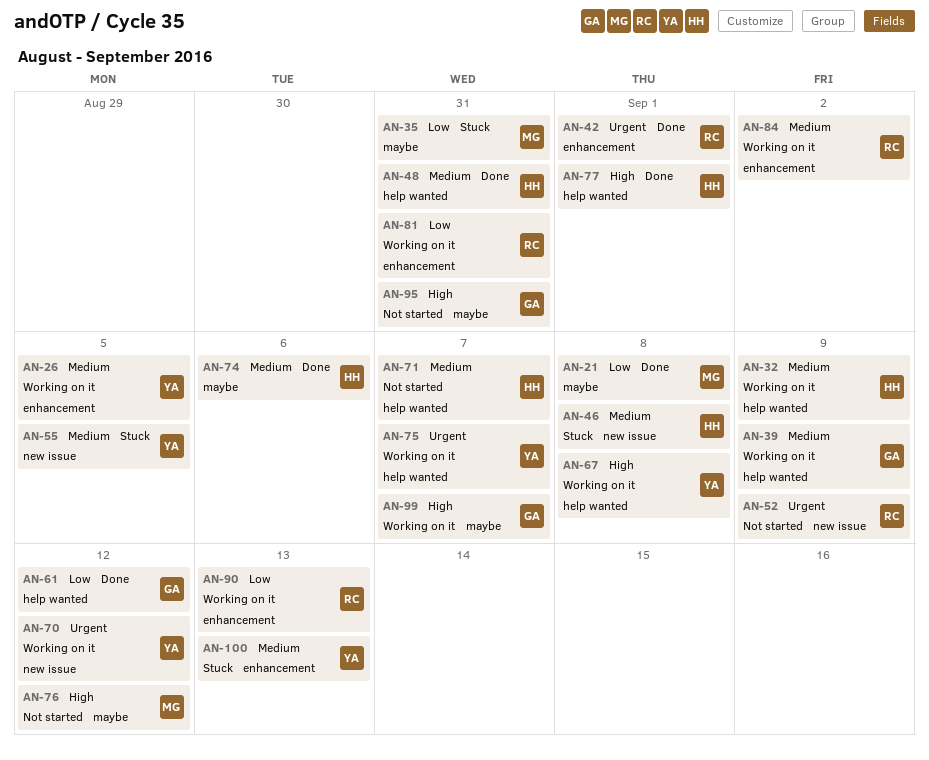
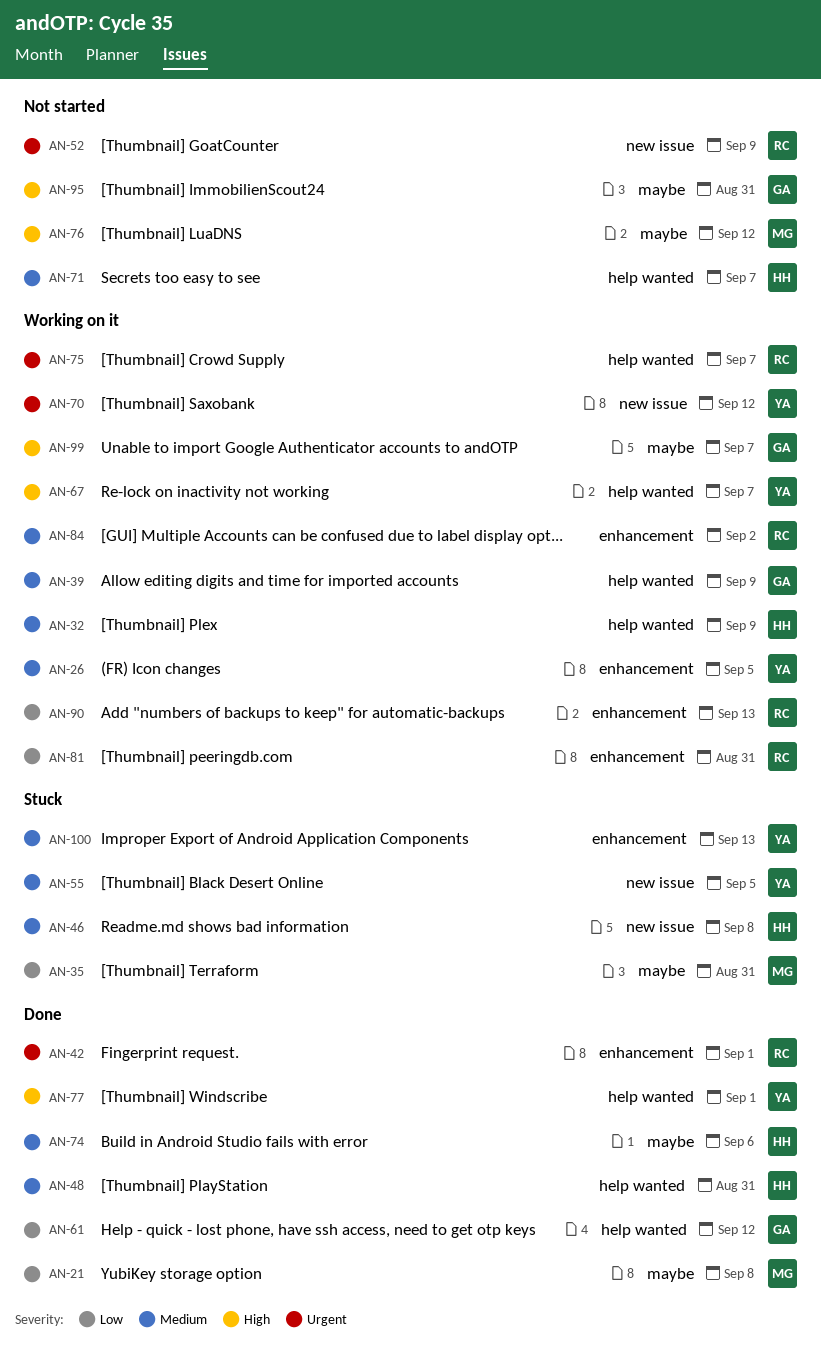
AN-67, due: Sep 8 -> Sep 7
AN-75, owner: YA -> RC
AN-77, owner: HH -> YA

